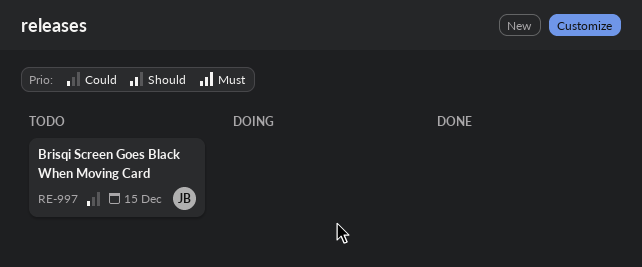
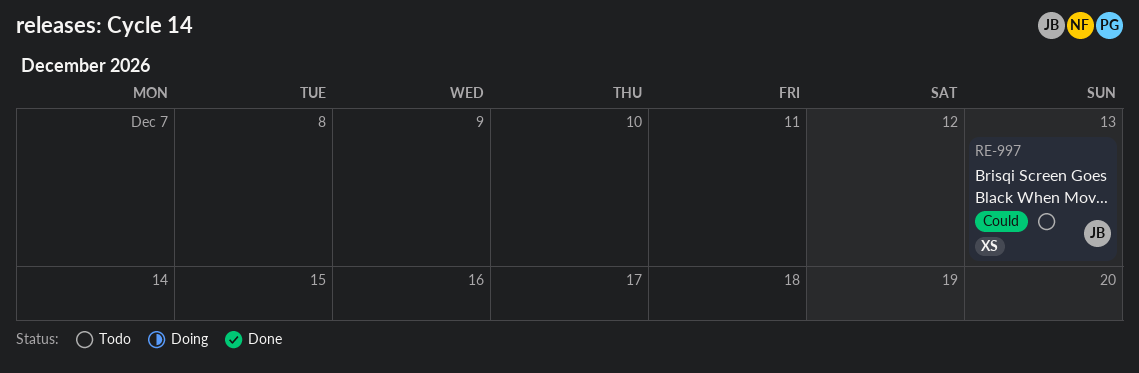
RE-997, due: Dec 15 -> Dec 13

